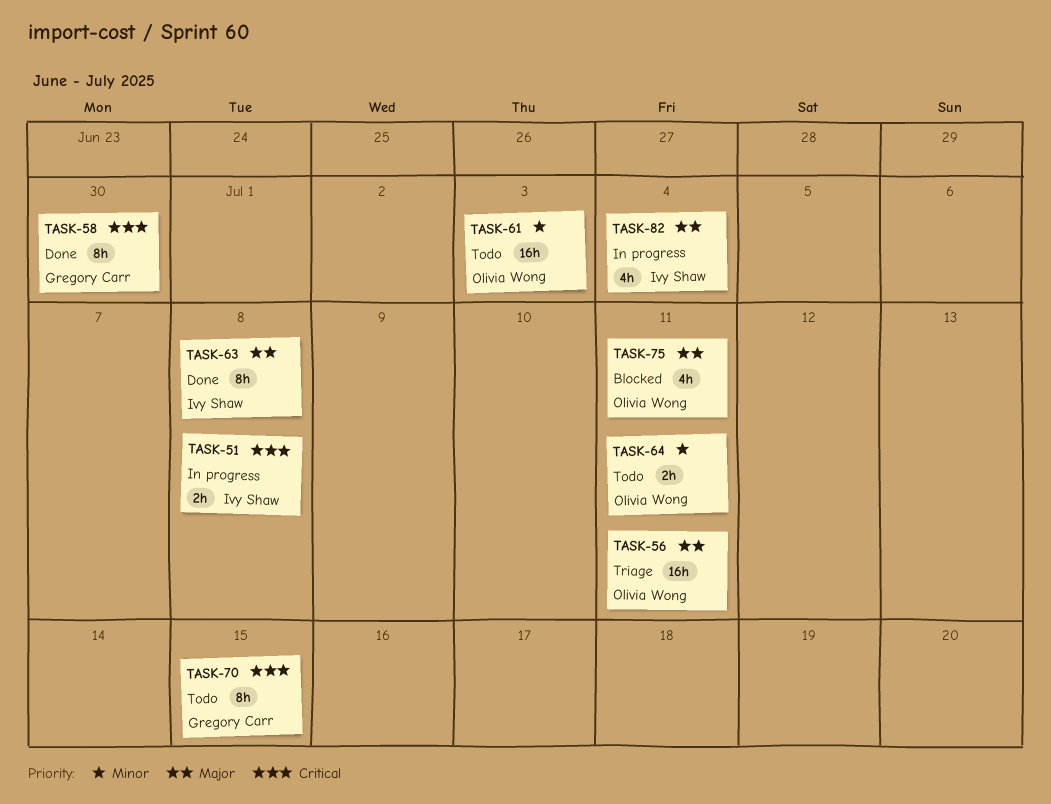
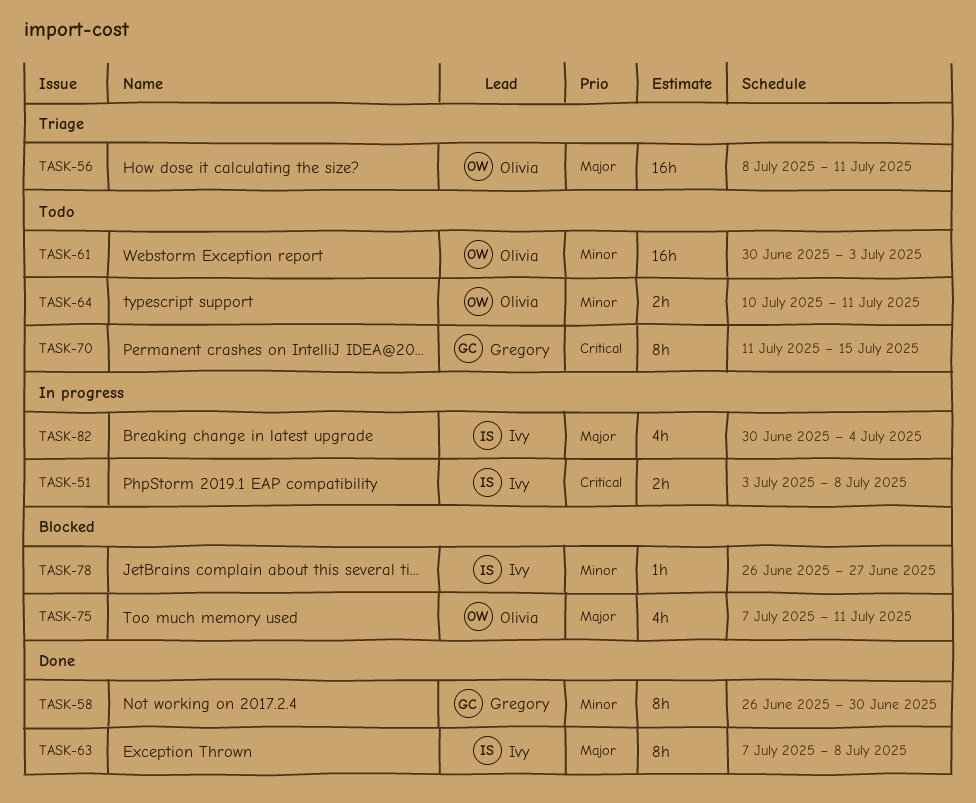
TASK-58, priority: Critical -> Minor
TASK-78: none -> present

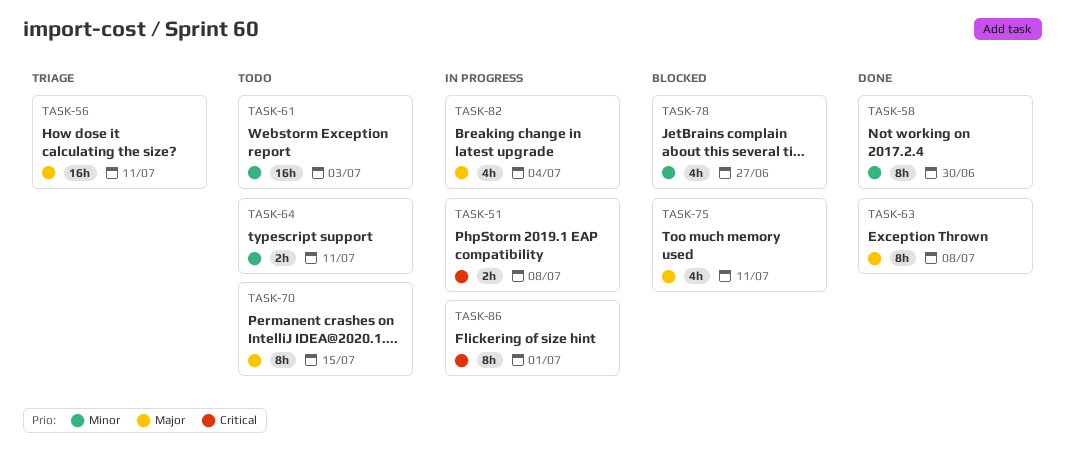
TASK-70, priority: Critical -> Major
TASK-78, estimate: 1h -> 4h
TASK-86: none -> present

